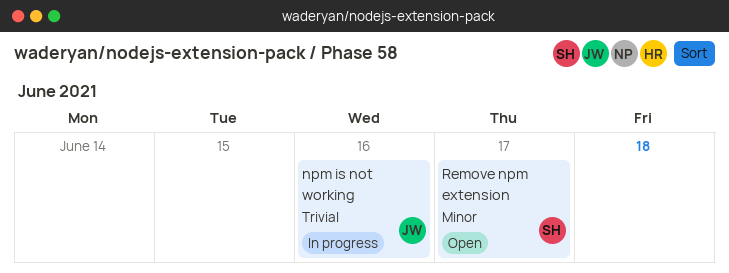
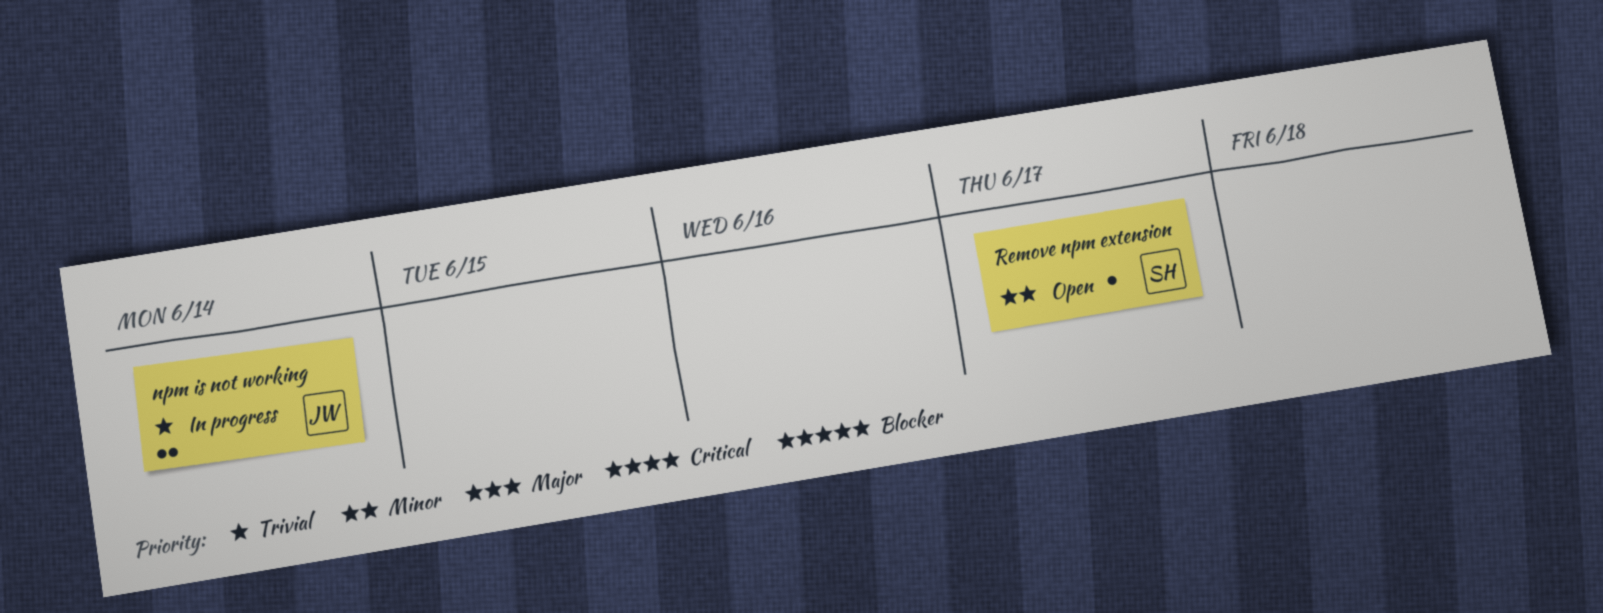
npm is not working, due: Jun 16 -> Jun 14

